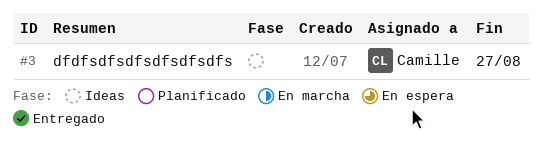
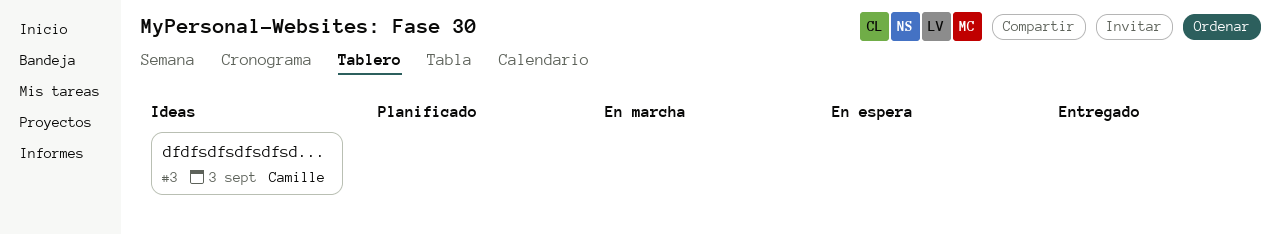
#3, due: Aug 27 -> Sep 3

